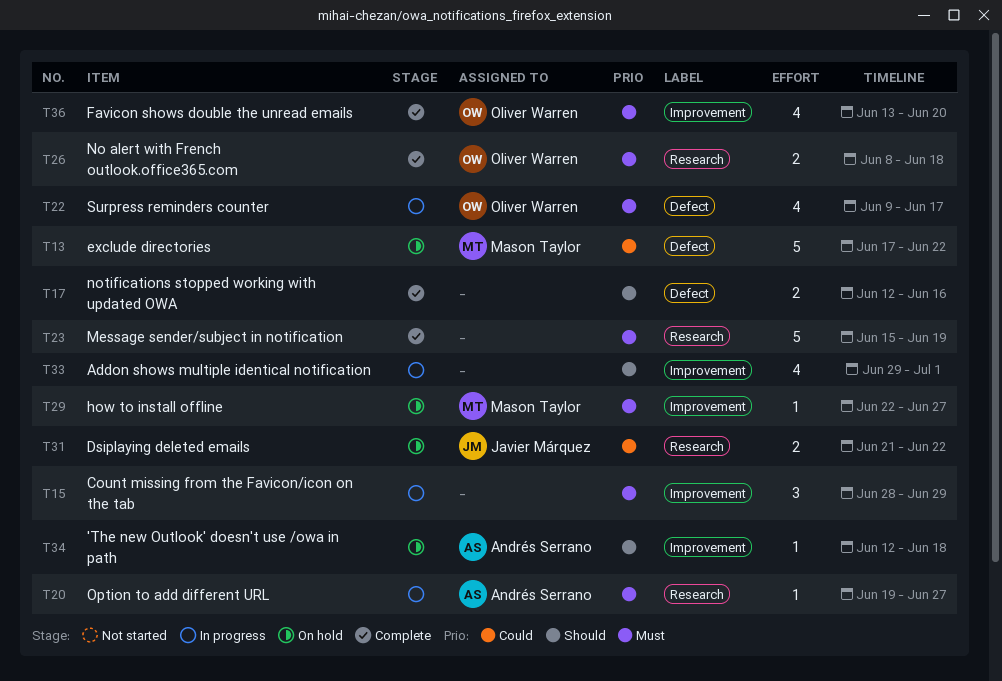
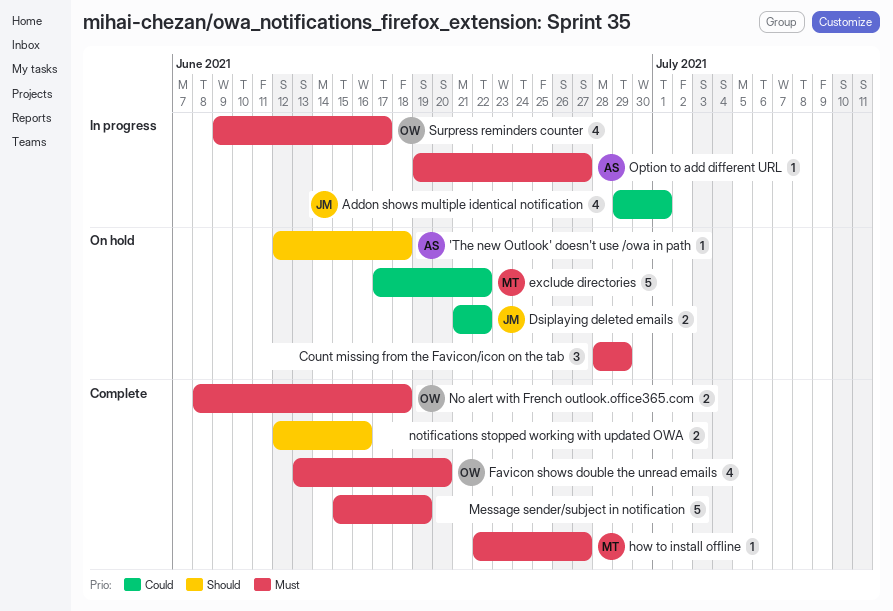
Addon shows multiple identical notification, owner: none -> Javier Márquez
Addon shows multiple identical notification, priority: Should -> Could
Count missing from the Favicon/icon on the tab, status: In progress -> On hold
how to install offline, status: On hold -> Complete

